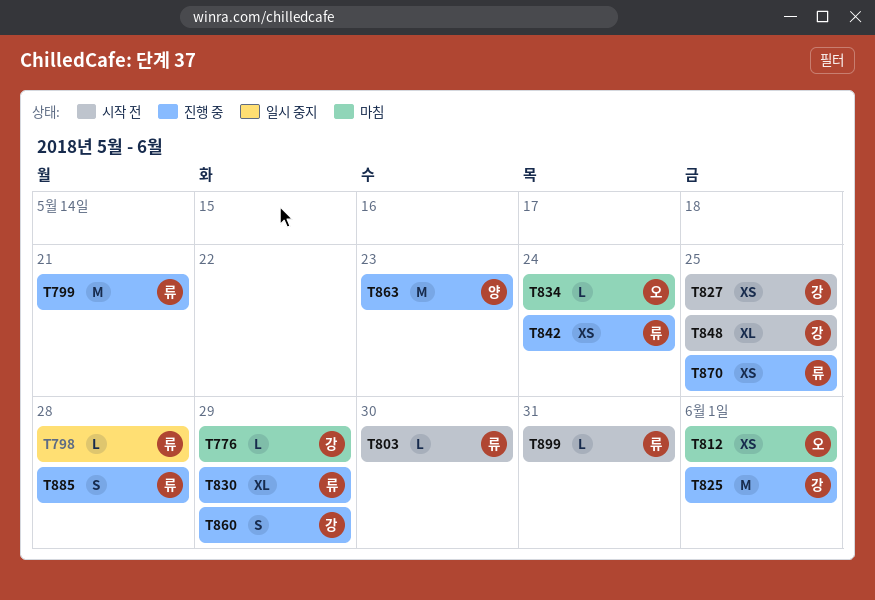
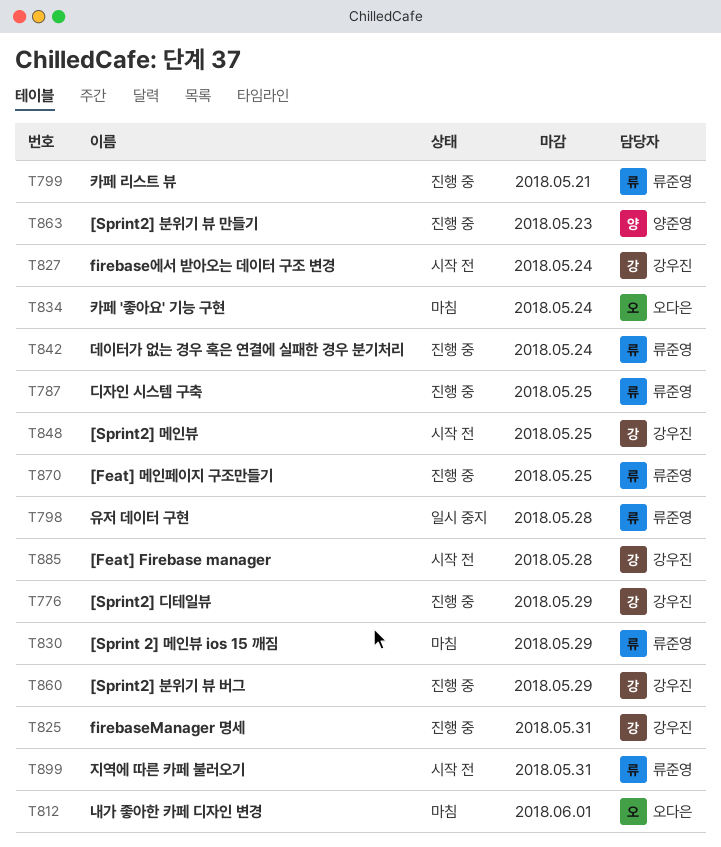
T776, status: 마침 -> 진행 중
T787: none -> present
T803: present -> none
T825, due: Jun 1 -> May 31
T827, due: May 25 -> May 24
T830, status: 진행 중 -> 마침
T885, status: 진행 중 -> 시작 전
T885, owner: 류준영 -> 강우진

